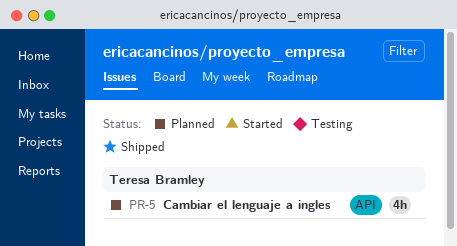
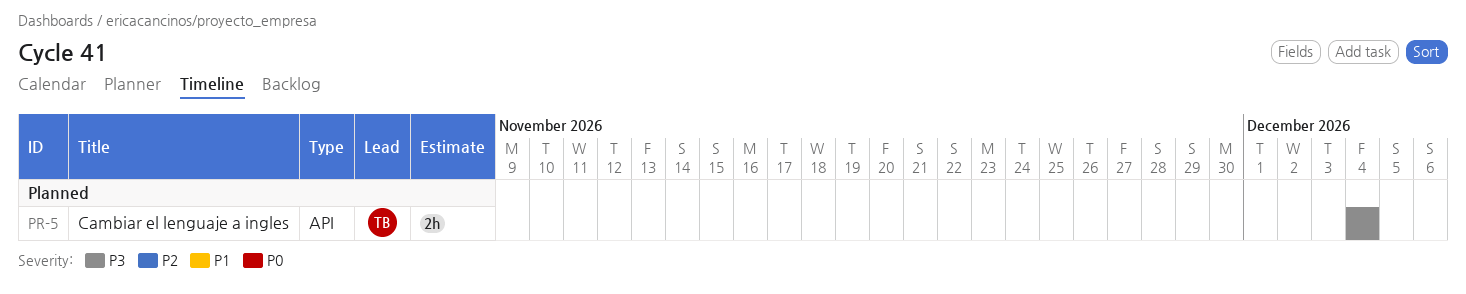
PR-5, estimate: 4h -> 2h

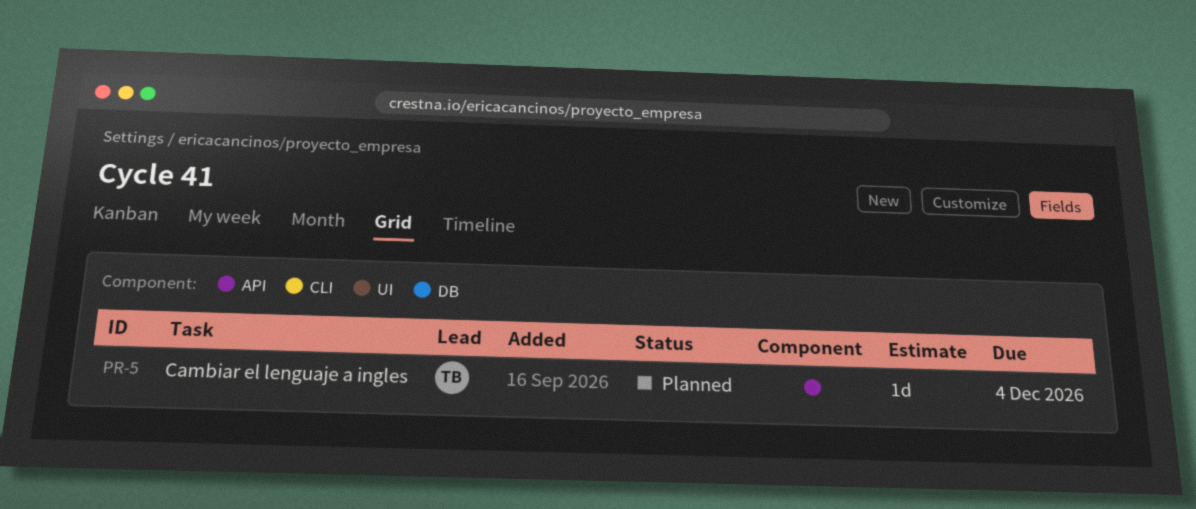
PR-5, estimate: 2h -> 1d

